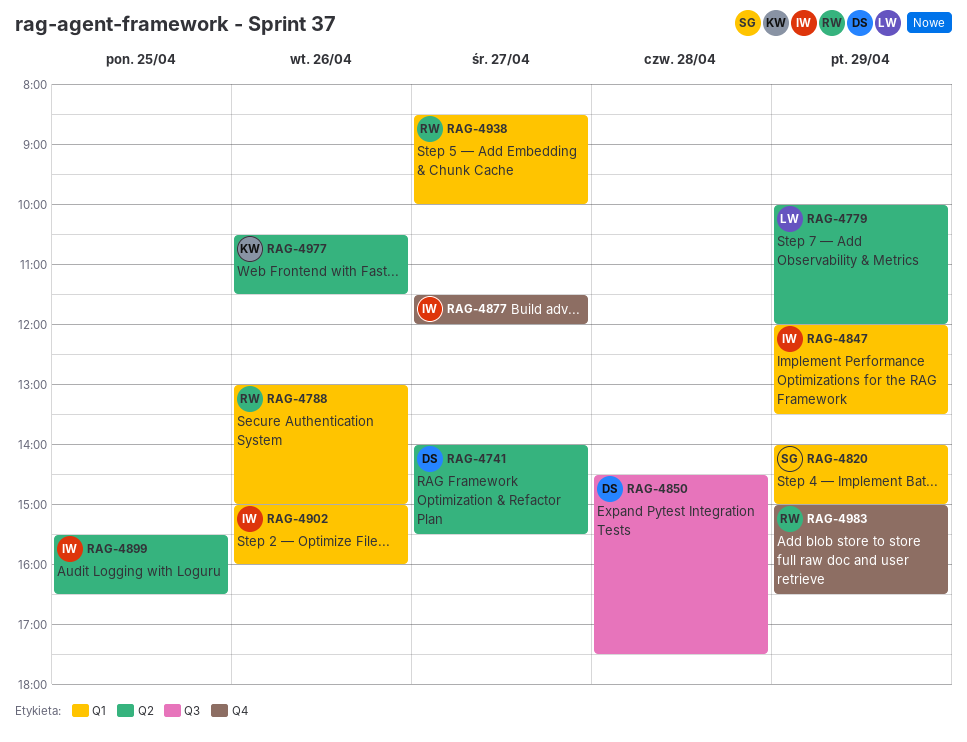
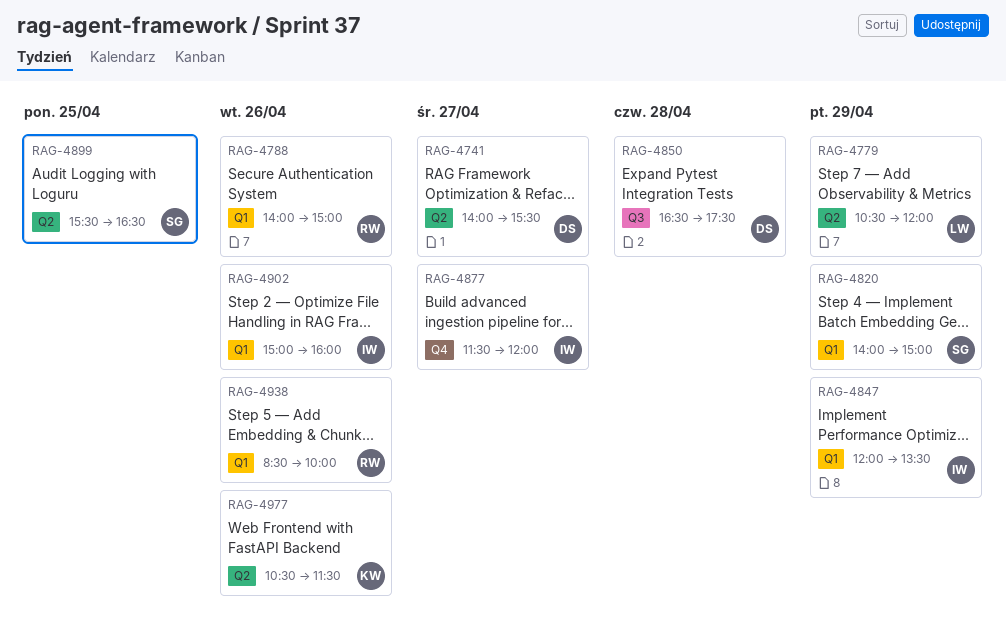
RAG-4779, begins: 10:00 -> 10:30
RAG-4788, begins: 13:00 -> 14:00
RAG-4850, begins: 14:30 -> 16:30
RAG-4899, owner: IW -> SG
RAG-4938, day: Apr 27 -> Apr 26
RAG-4983: present -> none

